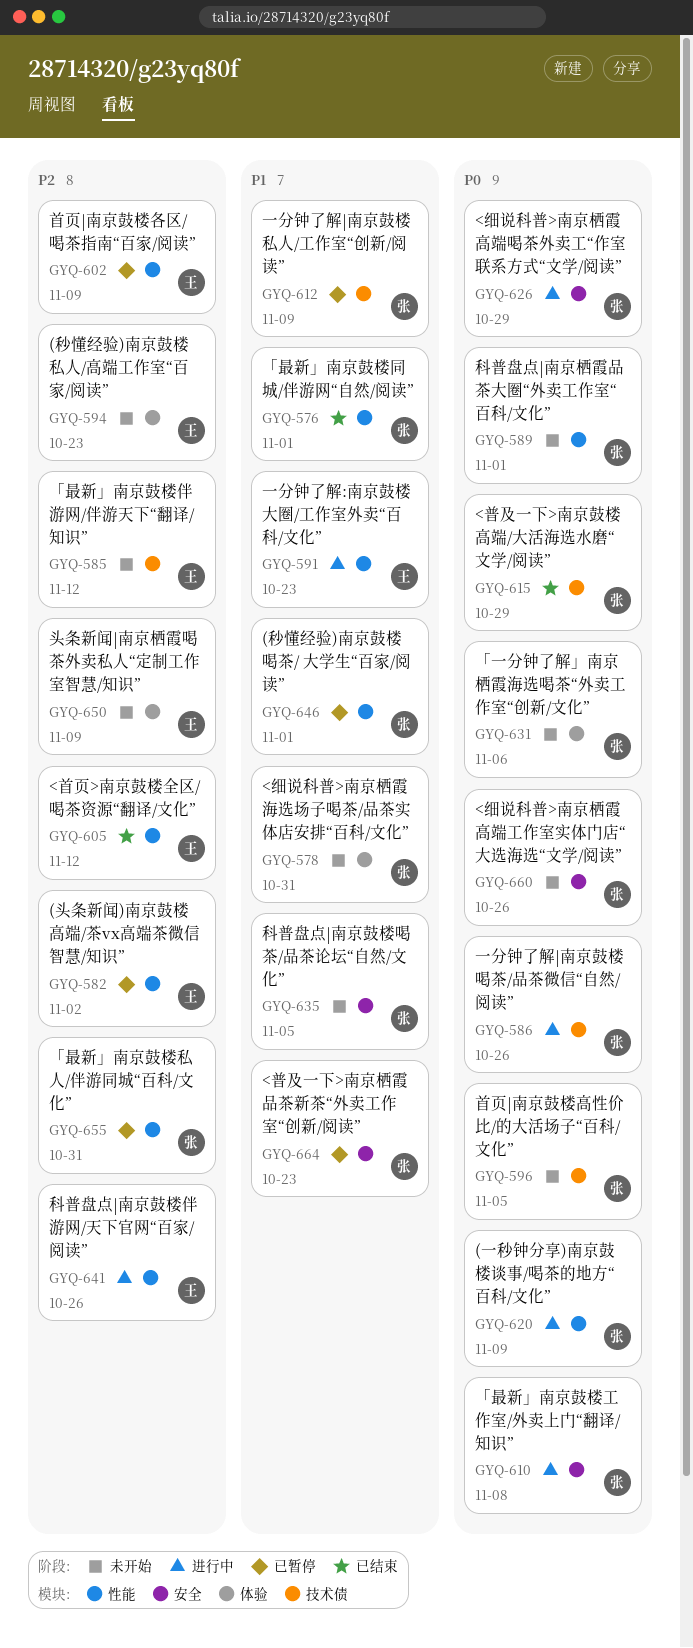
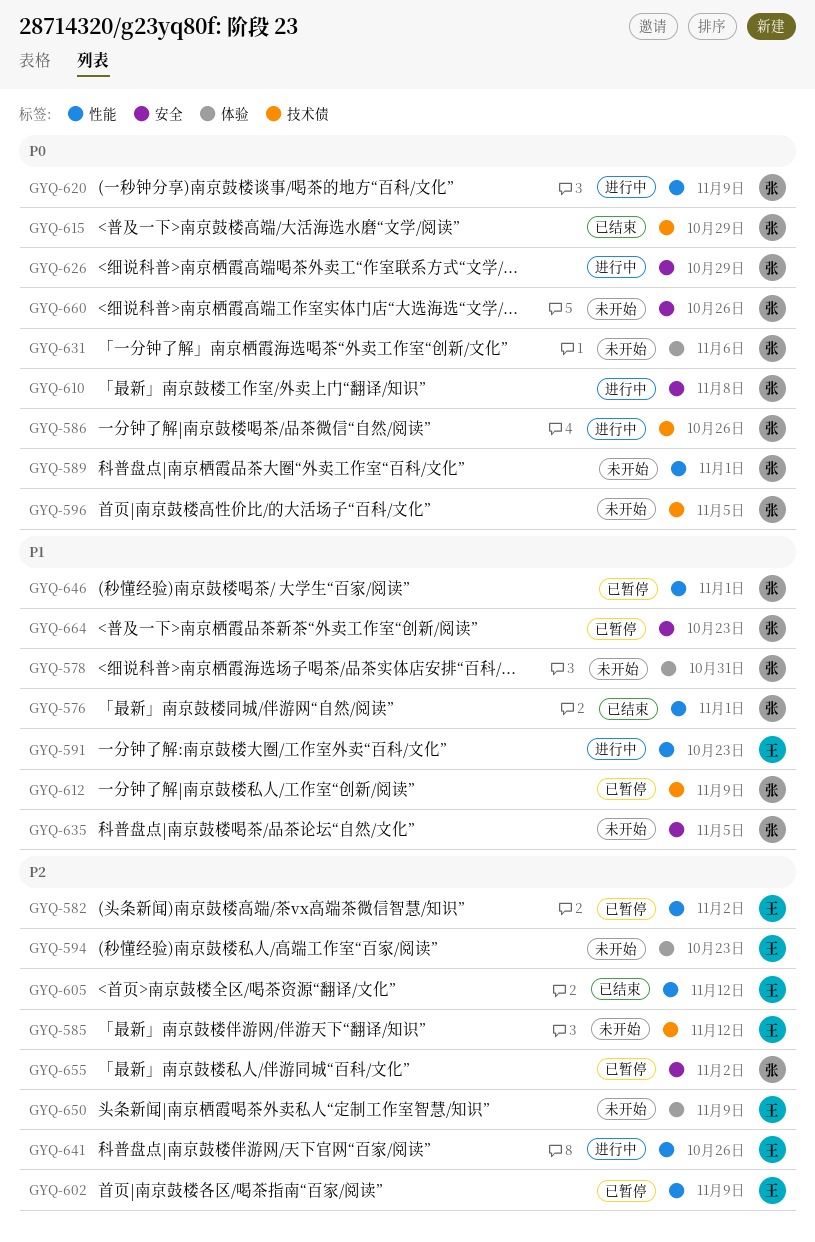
GYQ-655, label: 性能 -> 安全
GYQ-655, due: Oct 31 -> Nov 2

